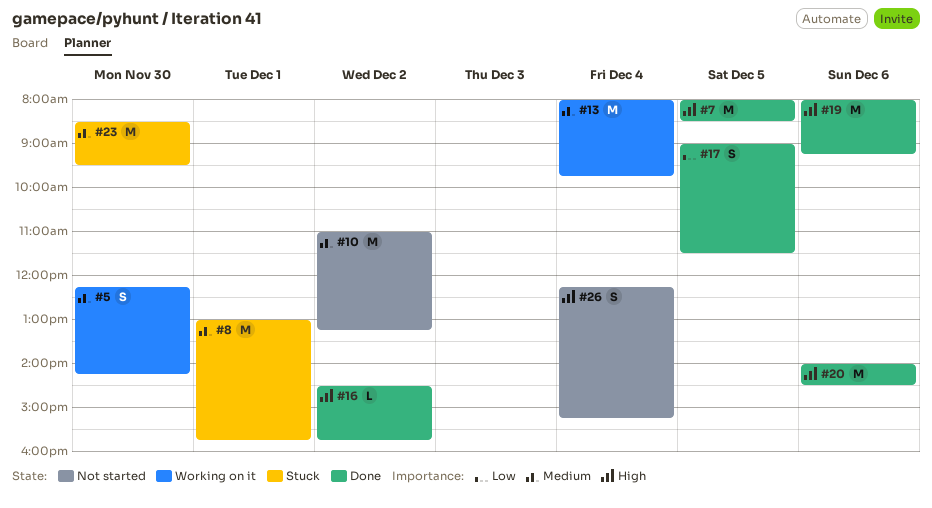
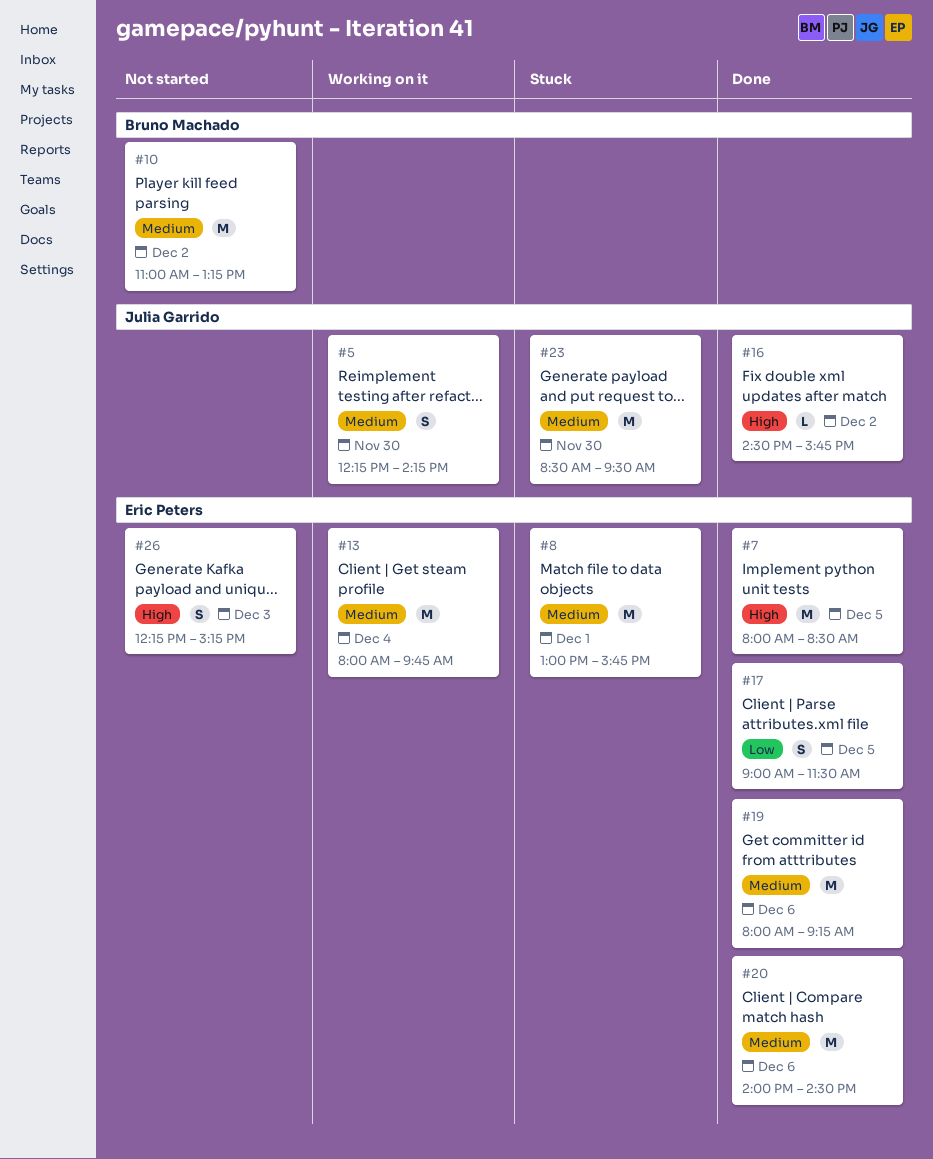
#19, priority: High -> Medium
#20, priority: High -> Medium
#26, day: Dec 4 -> Dec 3

